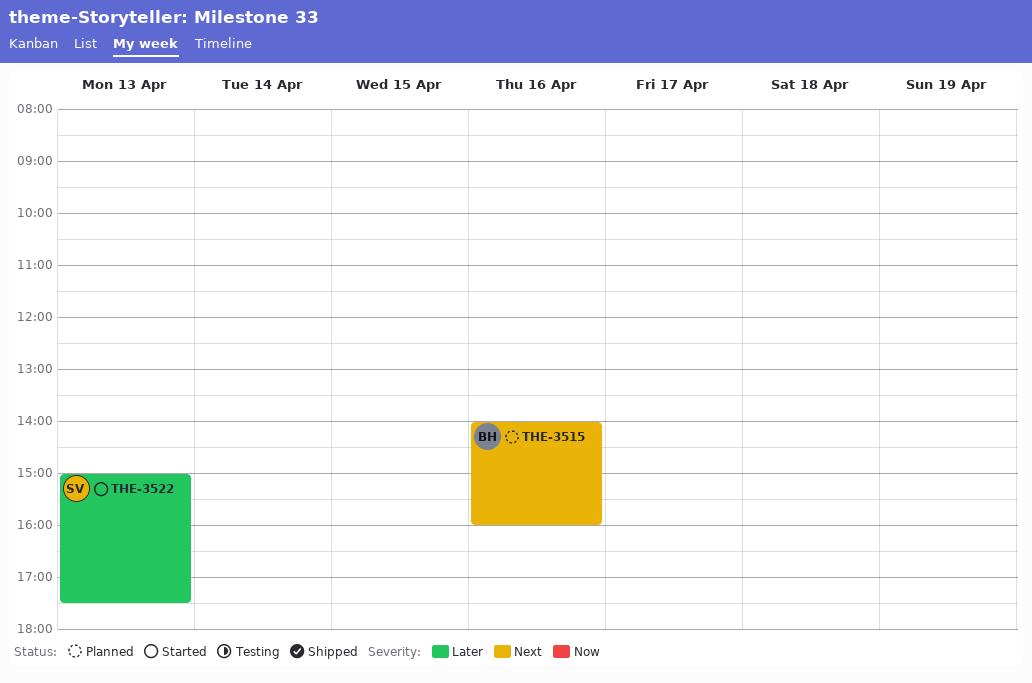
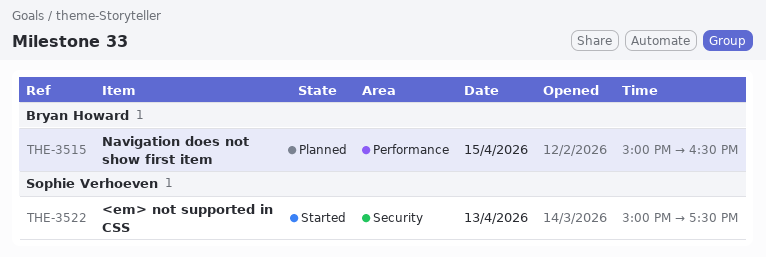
THE-3515, day: Apr 16 -> Apr 15
THE-3515, begins: 14:00 -> 15:00
THE-3515, ends: 16:00 -> 16:30

